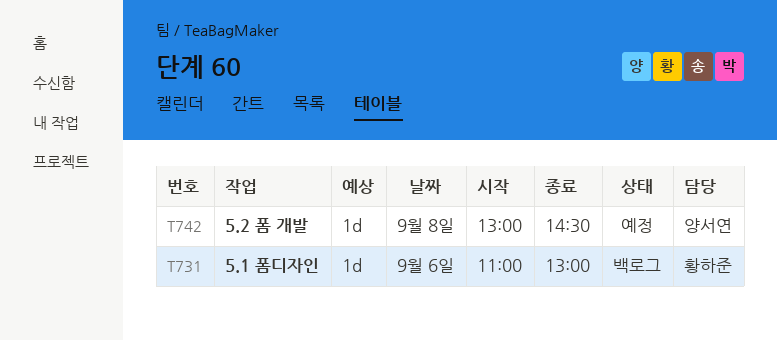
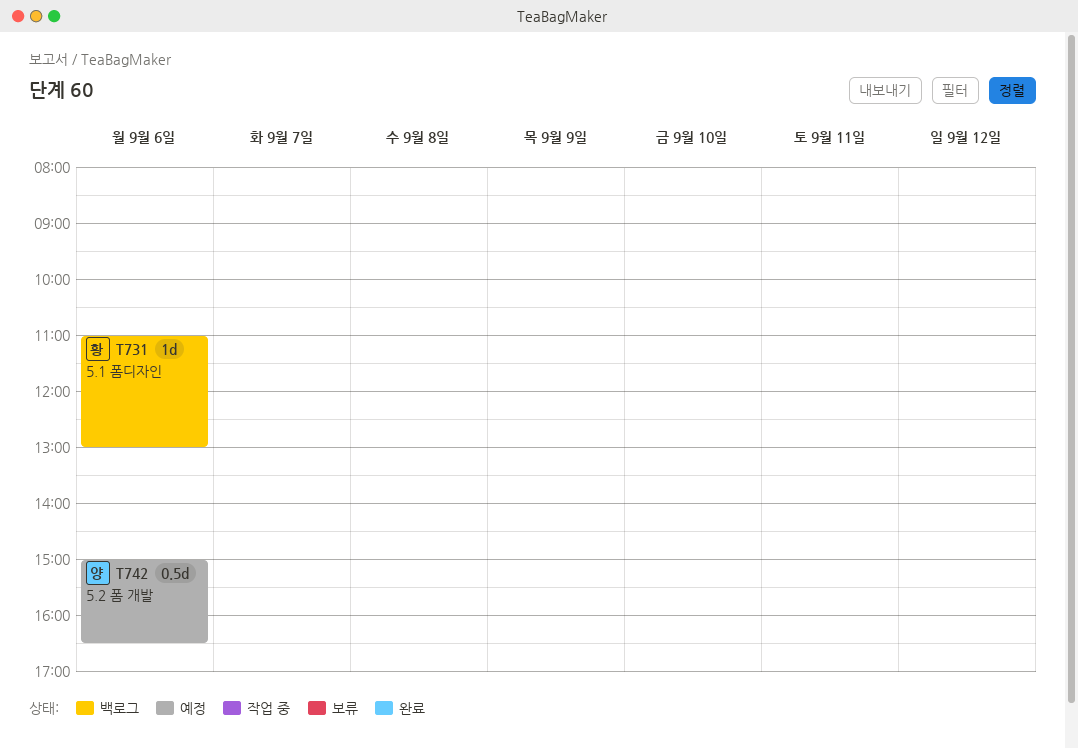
T742, estimate: 1d -> 0.5d
T742, day: Sep 8 -> Sep 6
T742, begins: 13:00 -> 15:00
T742, ends: 14:30 -> 16:30

